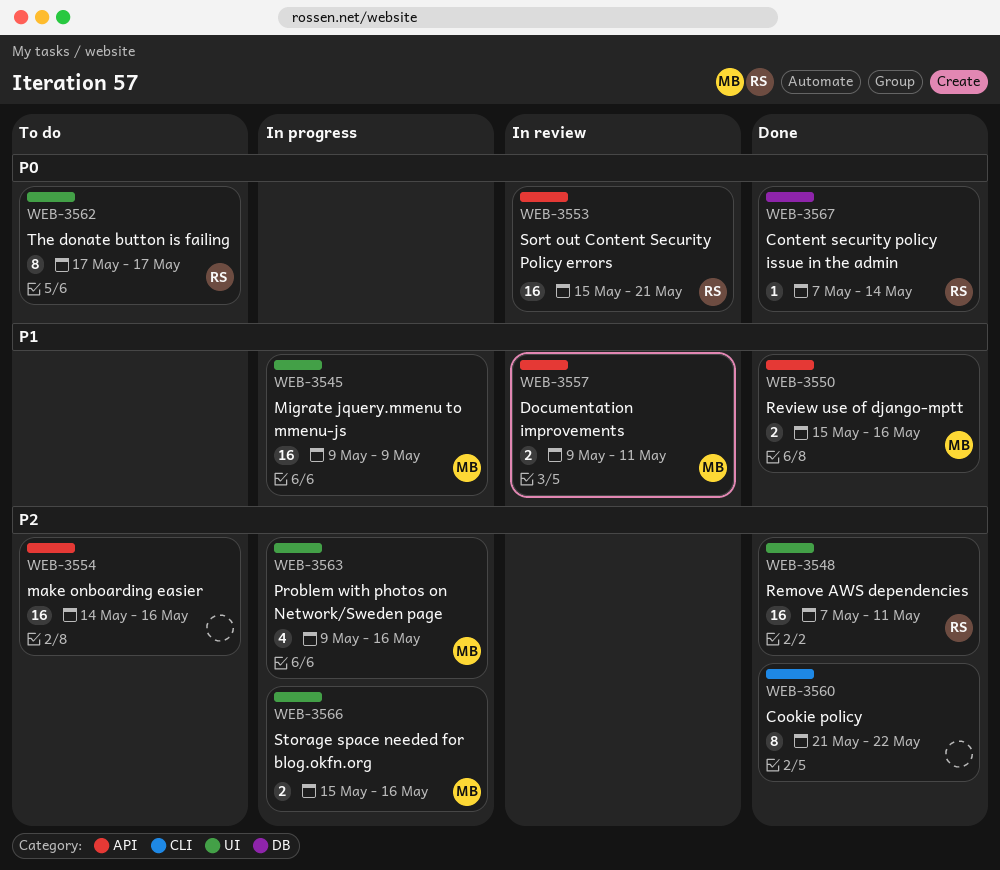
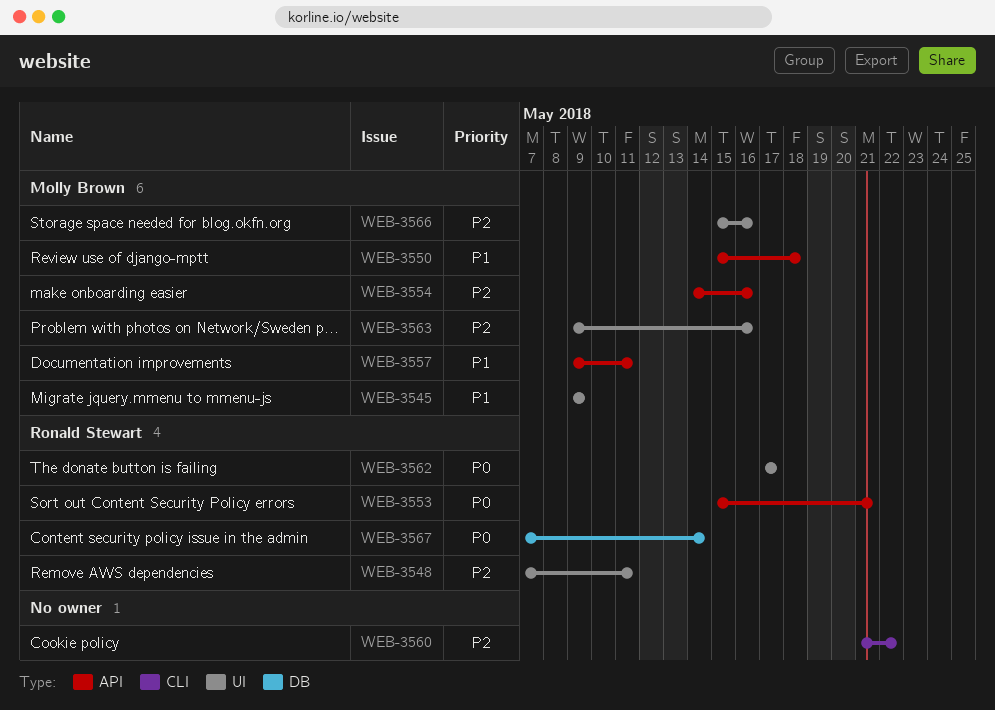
WEB-3550, due: May 16 -> May 18
WEB-3554, owner: none -> Molly Brown

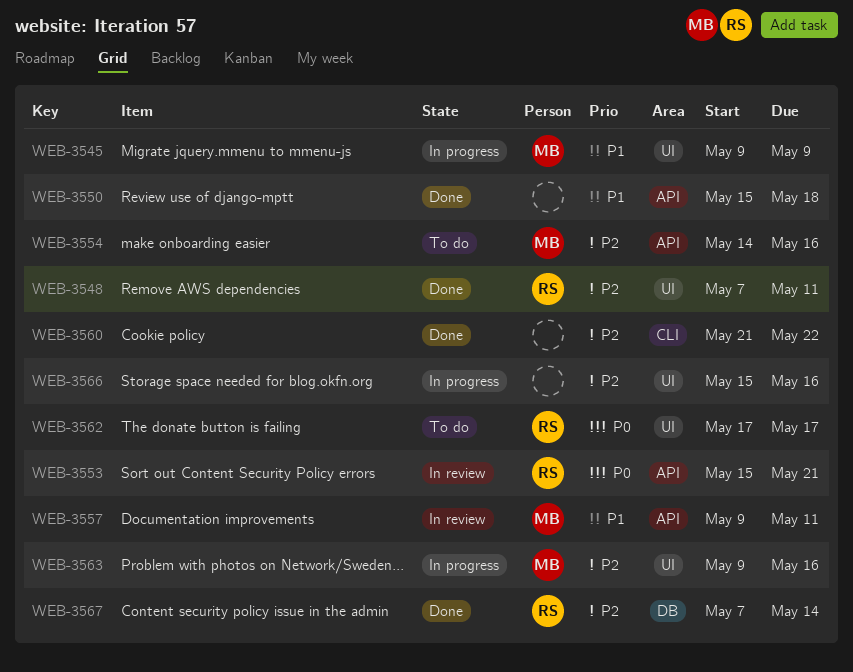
WEB-3550, owner: Molly Brown -> none
WEB-3566, owner: Molly Brown -> none
WEB-3567, priority: P0 -> P2

